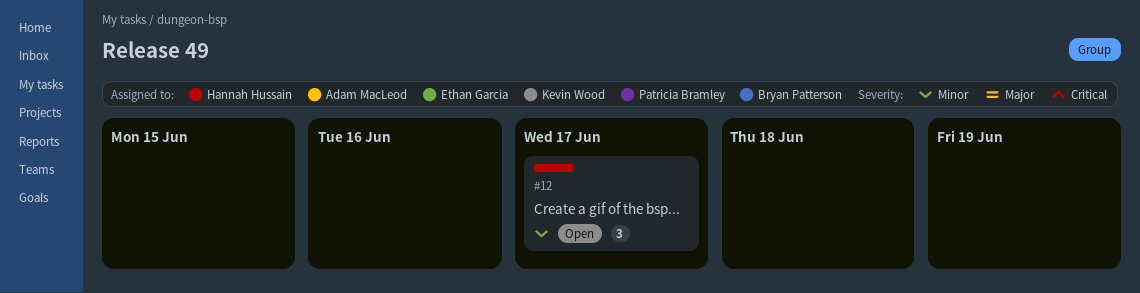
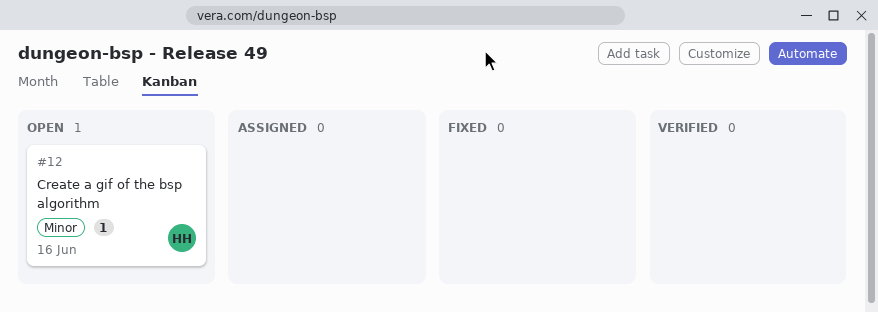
#12, estimate: 3 -> 1
#12, due: Jun 17 -> Jun 16

